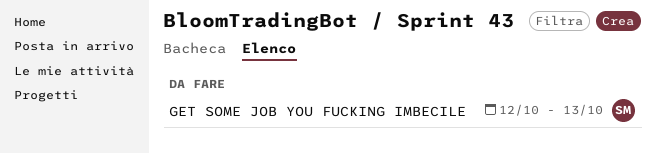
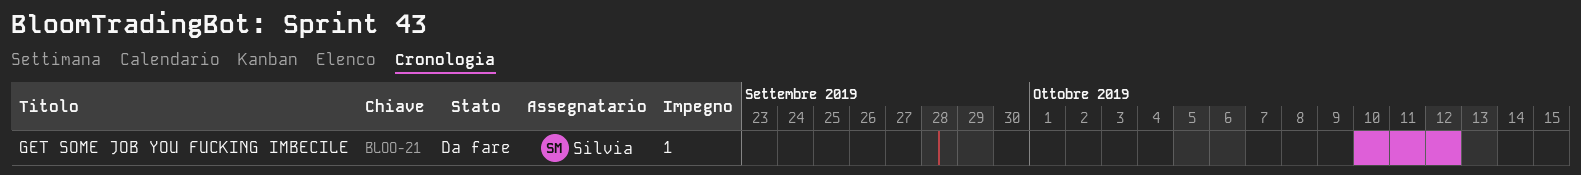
GET SOME JOB YOU FUCKING IMBECILE, start: Oct 12 -> Oct 10
GET SOME JOB YOU FUCKING IMBECILE, due: Oct 13 -> Oct 12

